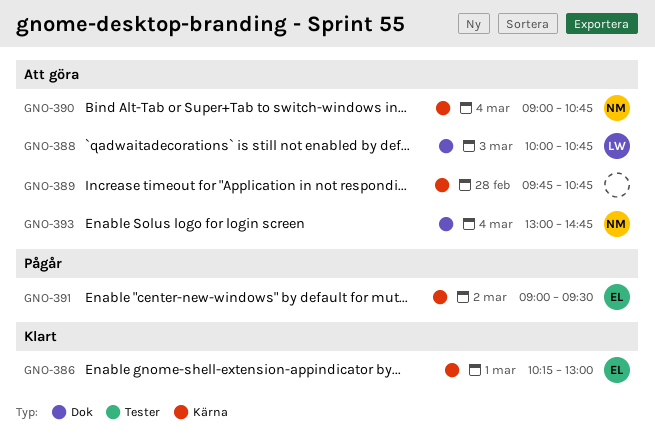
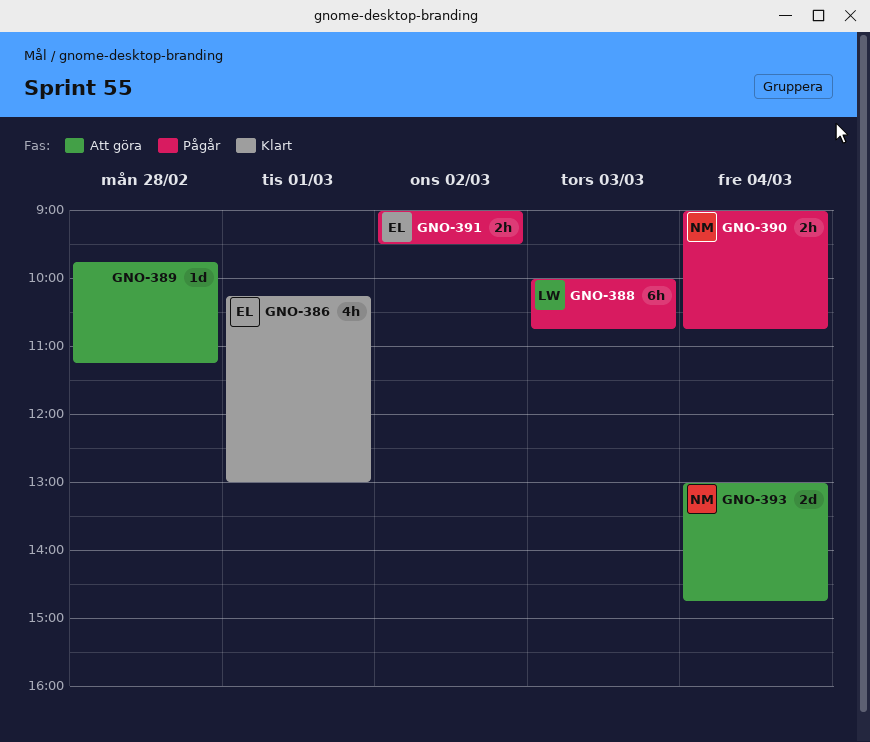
GNO-388, status: Att göra -> Pågår
GNO-389, ends: 10:45 -> 11:15
GNO-390, status: Att göra -> Pågår

